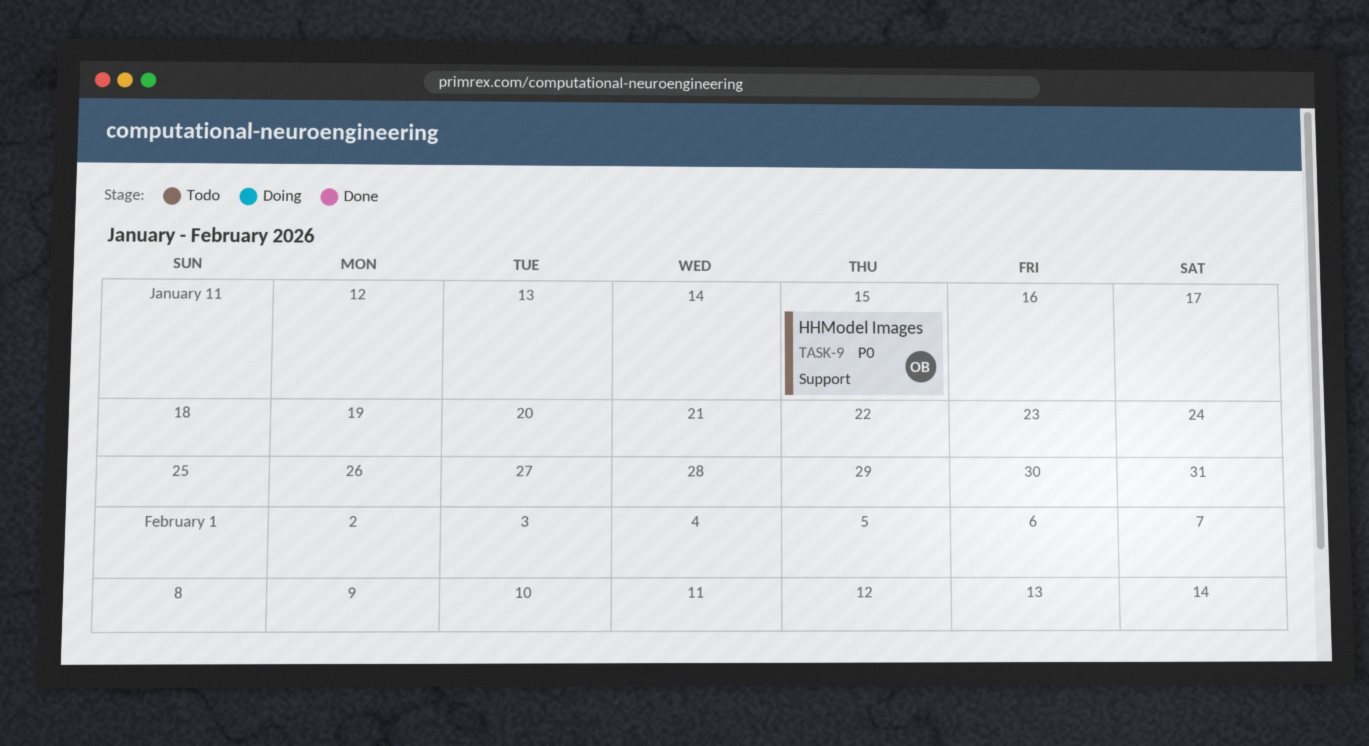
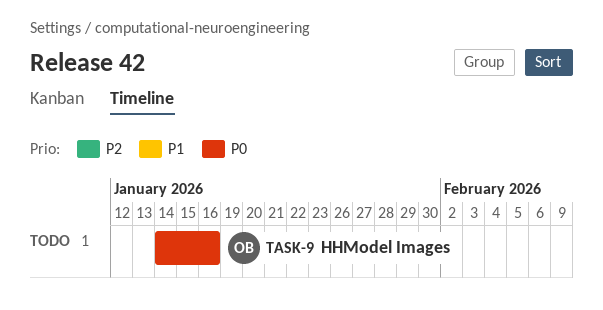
TASK-9, due: Jan 15 -> Jan 16

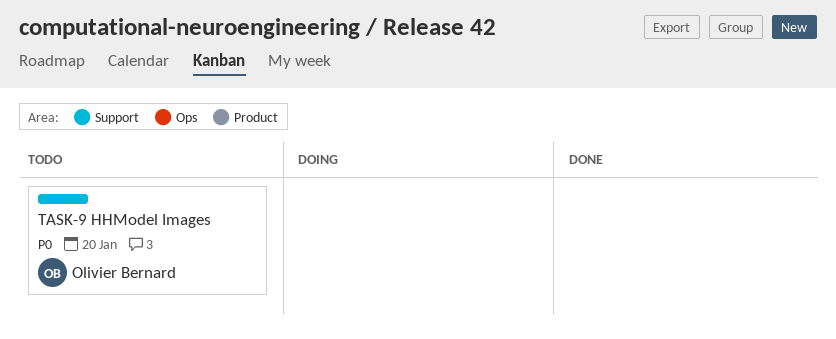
TASK-9, due: Jan 16 -> Jan 20

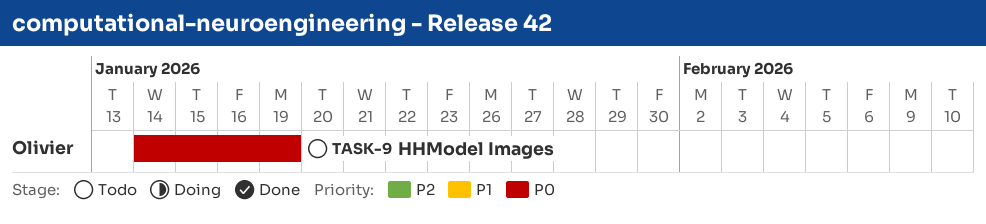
TASK-9, due: Jan 20 -> Jan 19

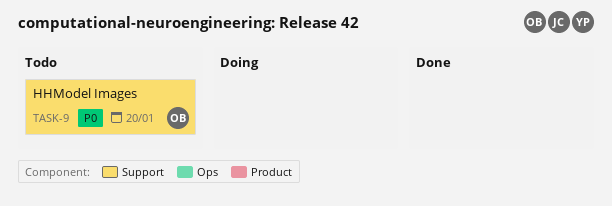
TASK-9, due: Jan 19 -> Jan 20

